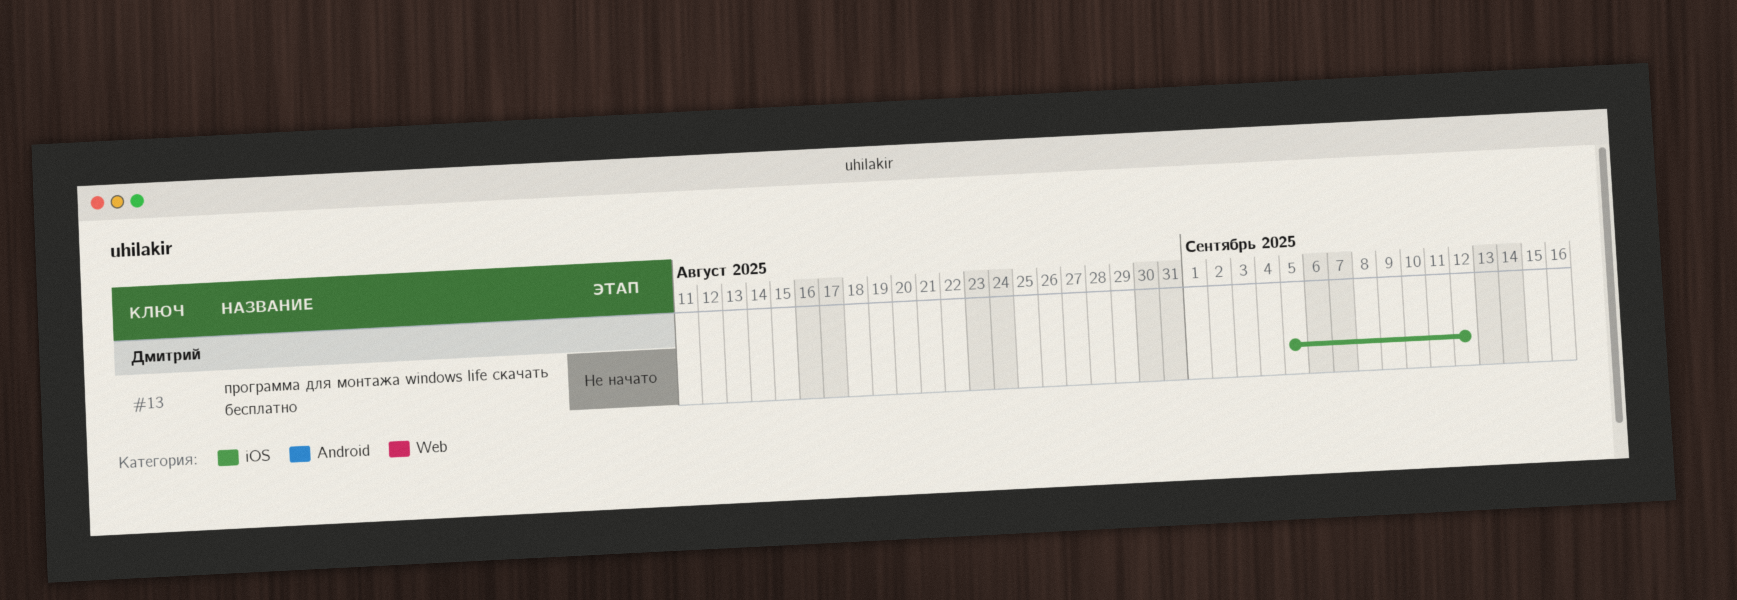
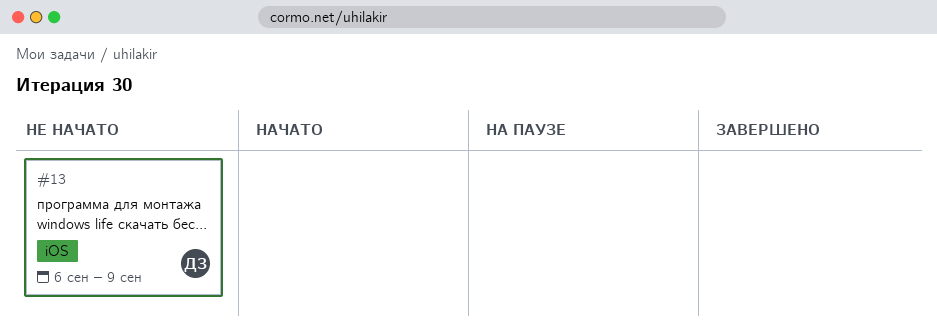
#13, start: Sep 5 -> Sep 6
#13, due: Sep 12 -> Sep 9

